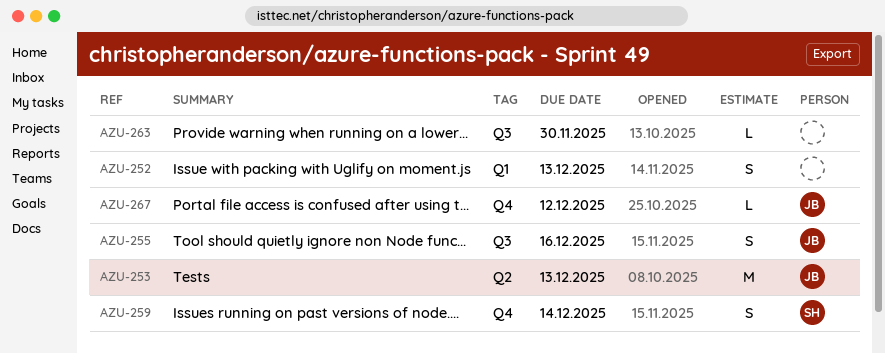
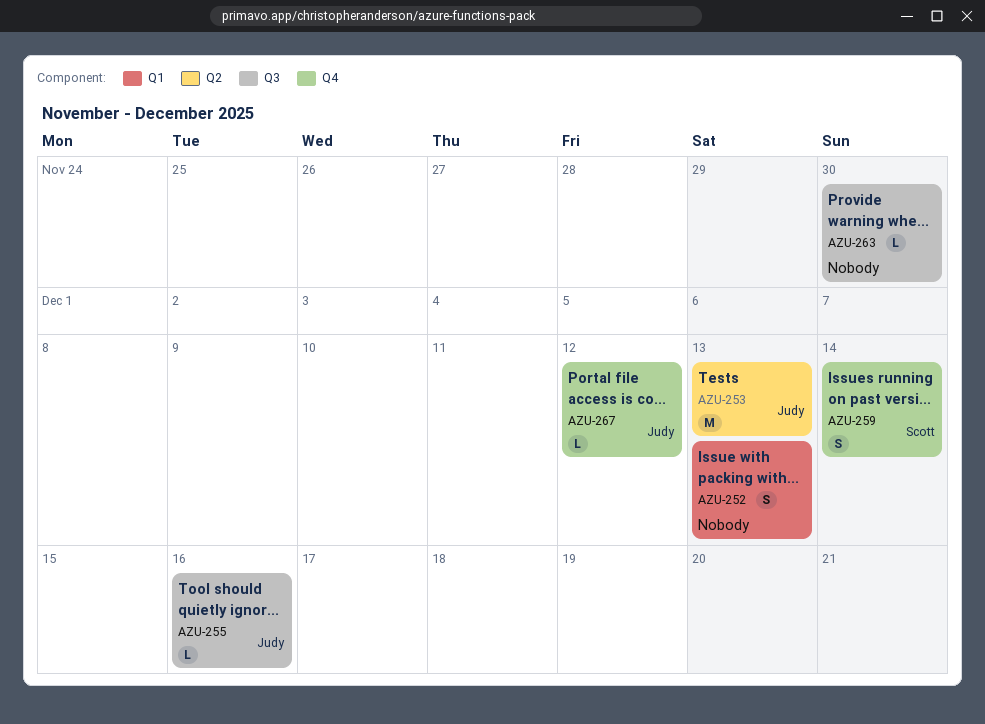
AZU-255, estimate: S -> L

